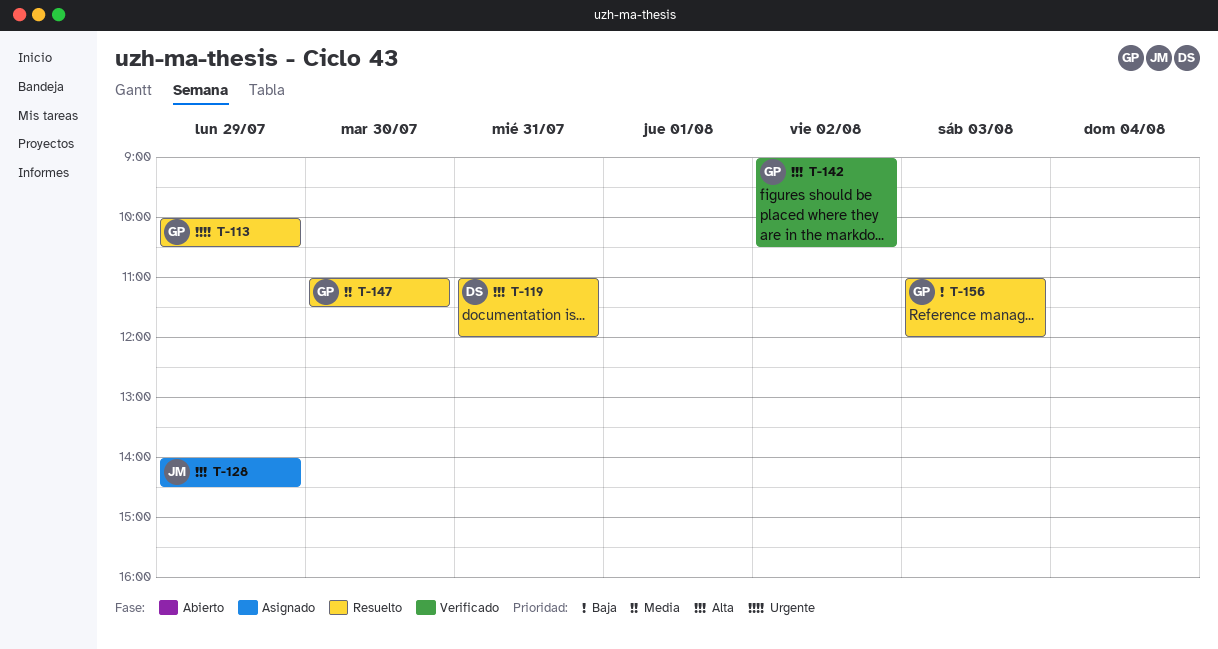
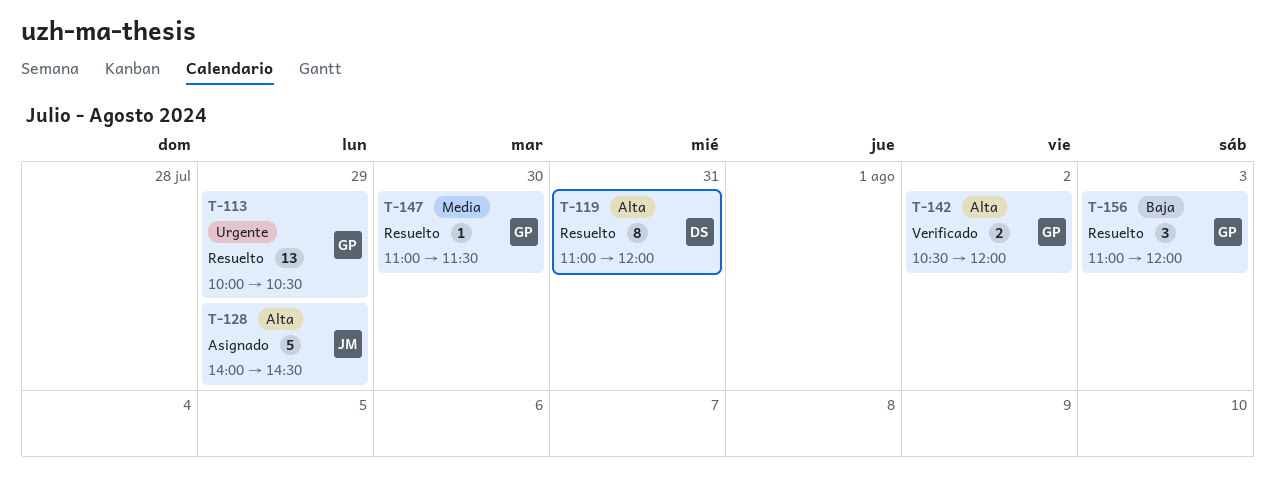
T-142, begins: 09:00 -> 10:30
T-142, ends: 10:30 -> 12:00

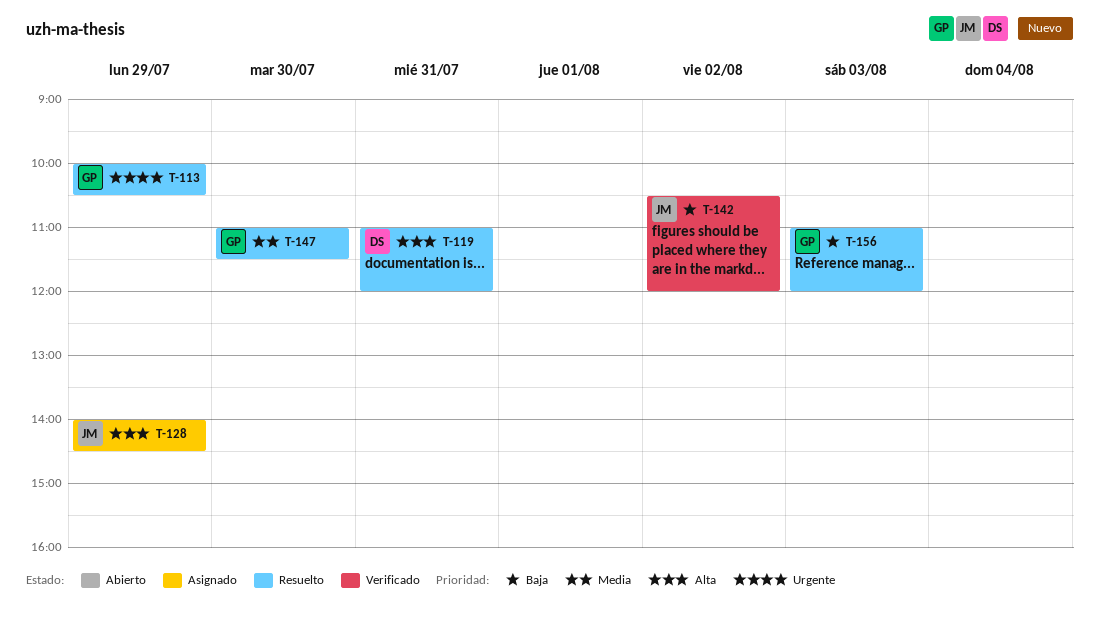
T-142, owner: GP -> JM
T-142, priority: Alta -> Baja

